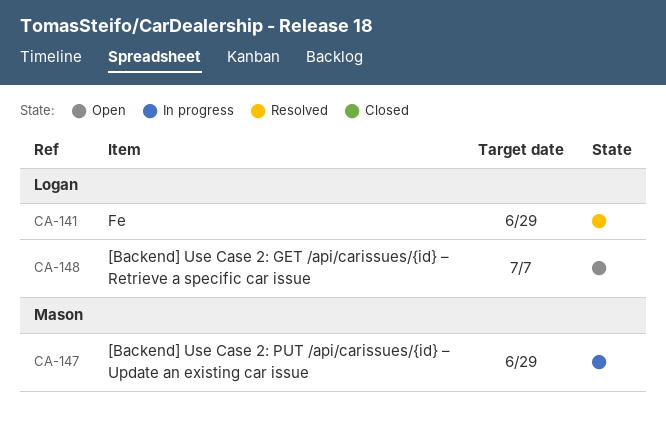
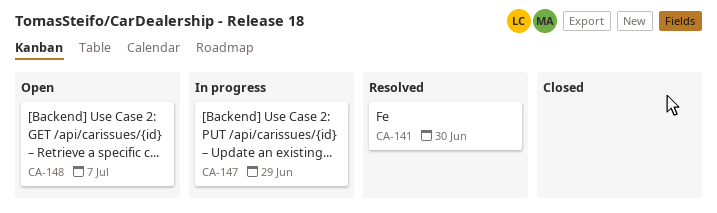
CA-141, due: Jun 29 -> Jun 30

